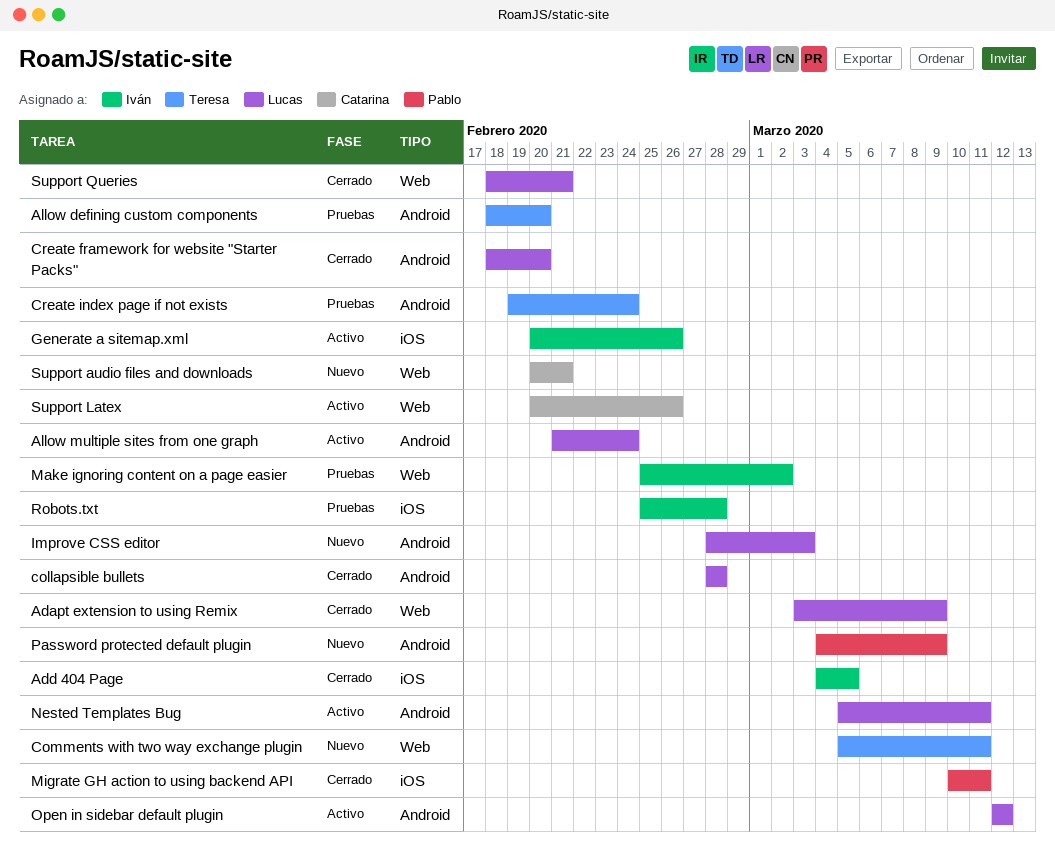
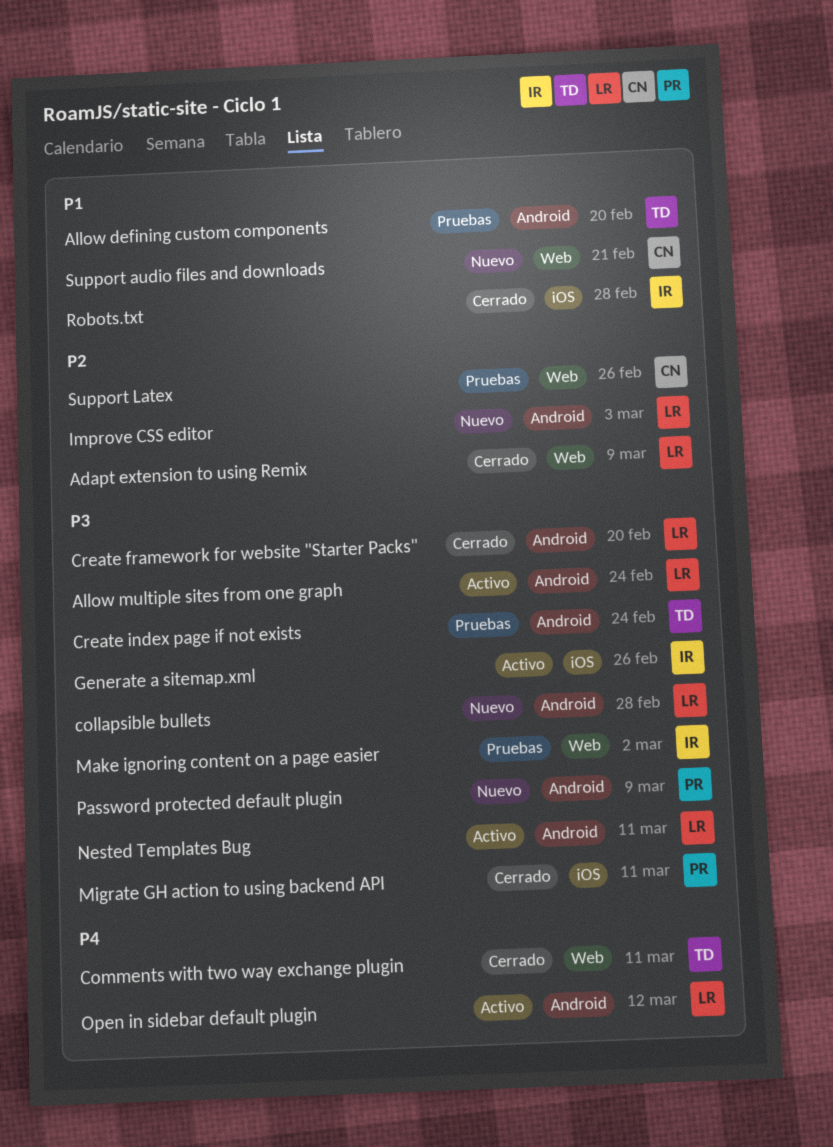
Add 404 Page: present -> none
collapsible bullets, status: Cerrado -> Nuevo
Comments with two way exchange plugin, status: Nuevo -> Cerrado
Robots.txt, status: Pruebas -> Cerrado
Support Latex, status: Activo -> Pruebas
Support Queries: present -> none

